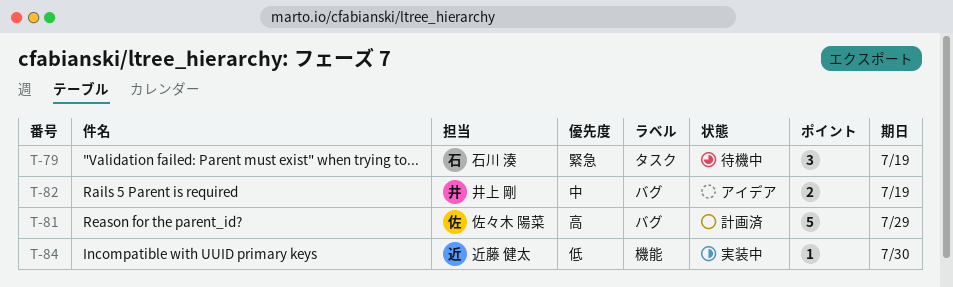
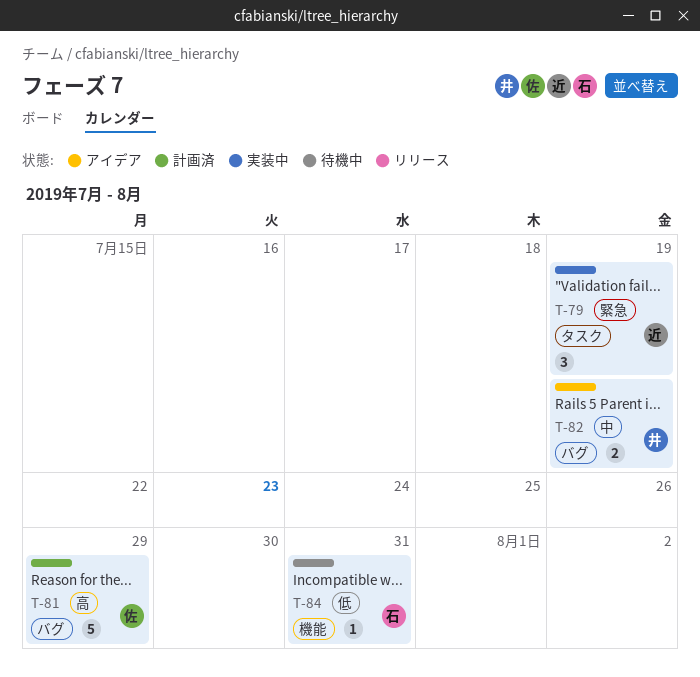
T-79, status: 待機中 -> 実装中
T-79, owner: 石川 湊 -> 近藤 健太
T-84, status: 実装中 -> 待機中
T-84, owner: 近藤 健太 -> 石川 湊
T-84, due: Jul 30 -> Jul 31

